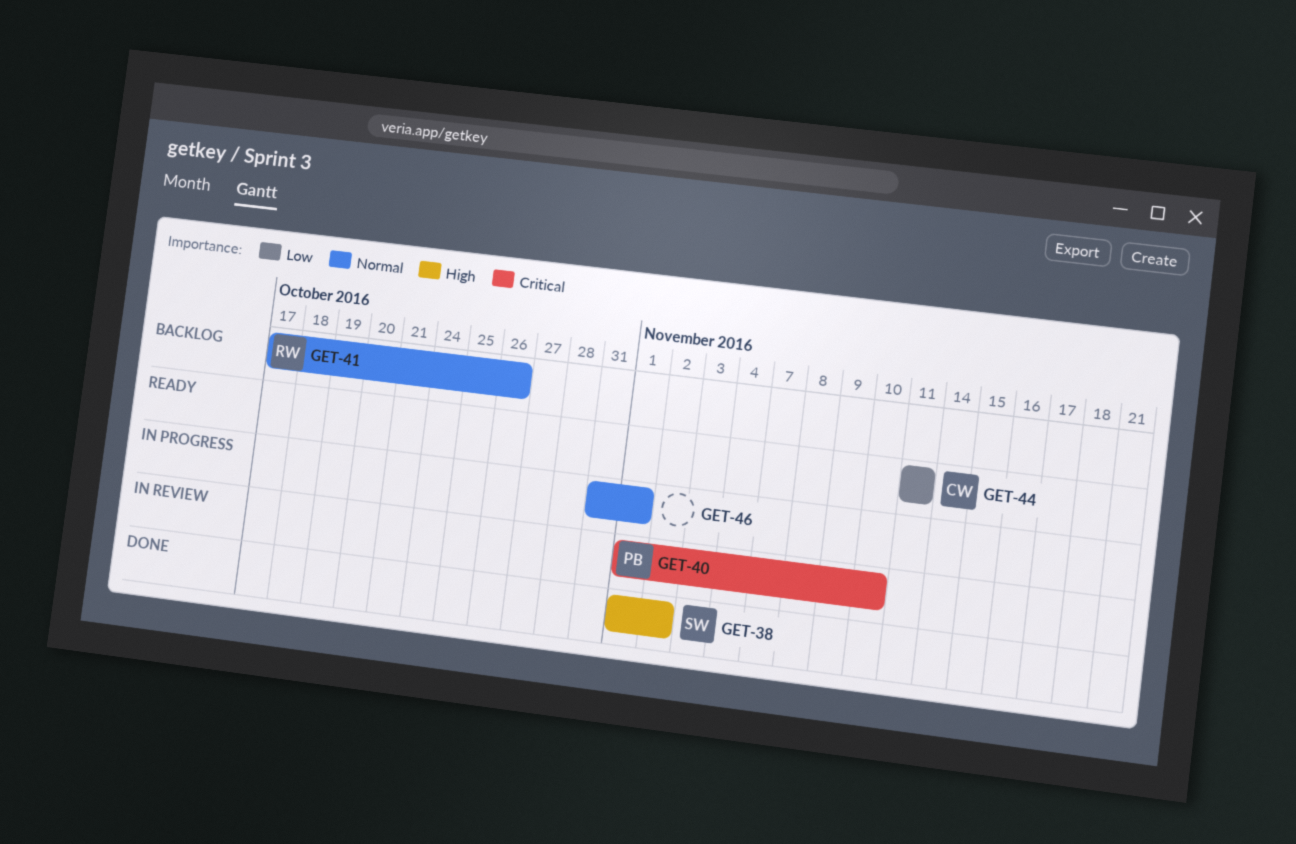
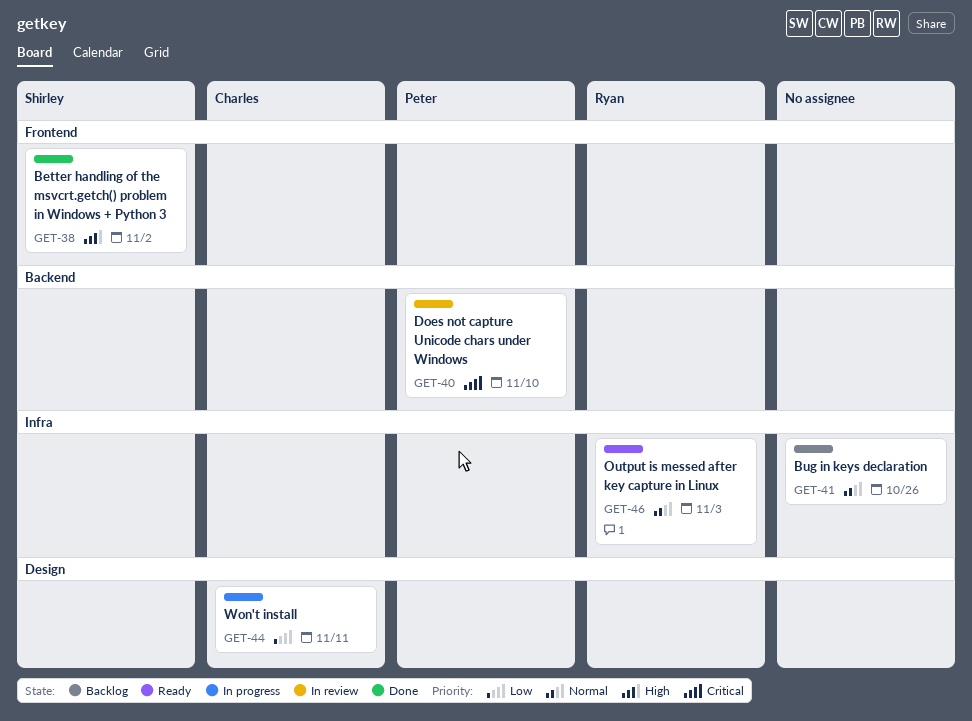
GET-41, owner: Ryan -> none
GET-44, status: Ready -> In progress
GET-46, status: In progress -> Ready
GET-46, owner: none -> Ryan
GET-46, due: Nov 1 -> Nov 3

